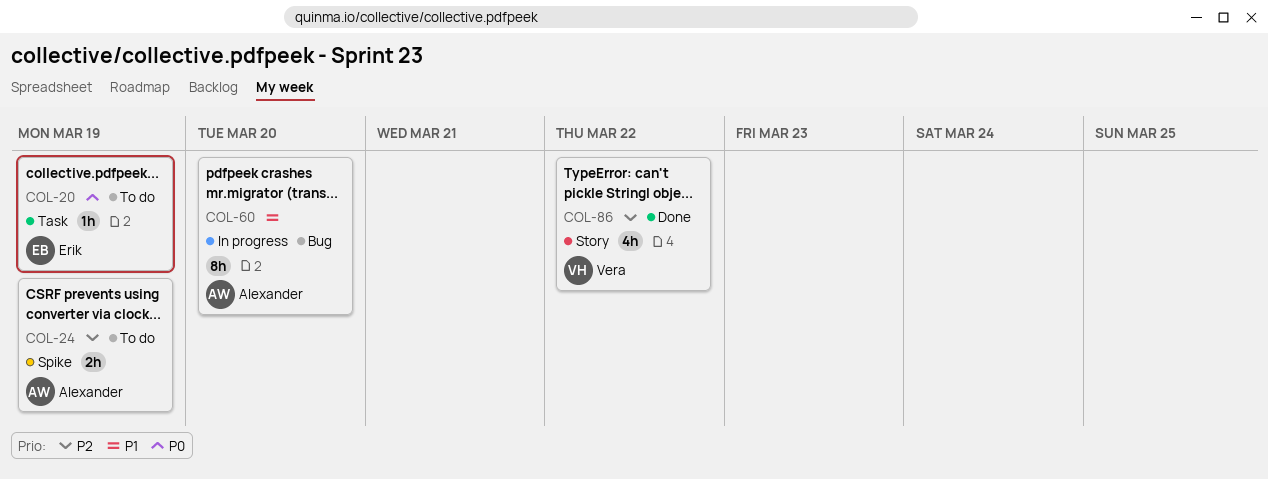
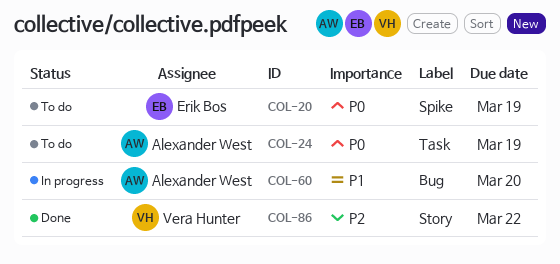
COL-20, label: Task -> Spike
COL-24, priority: P2 -> P0
COL-24, label: Spike -> Task

